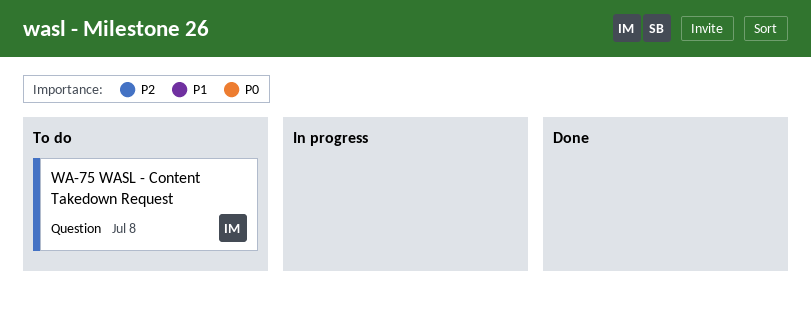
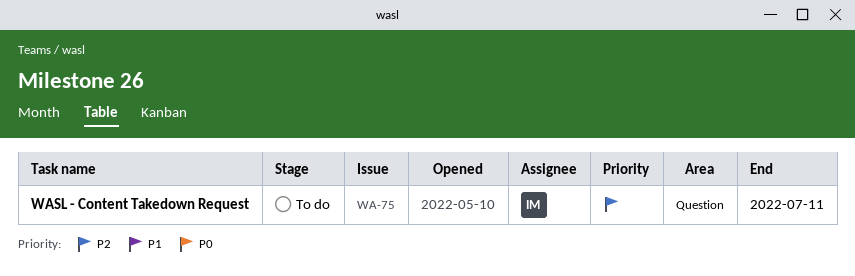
WA-75, due: Jul 8 -> Jul 11

